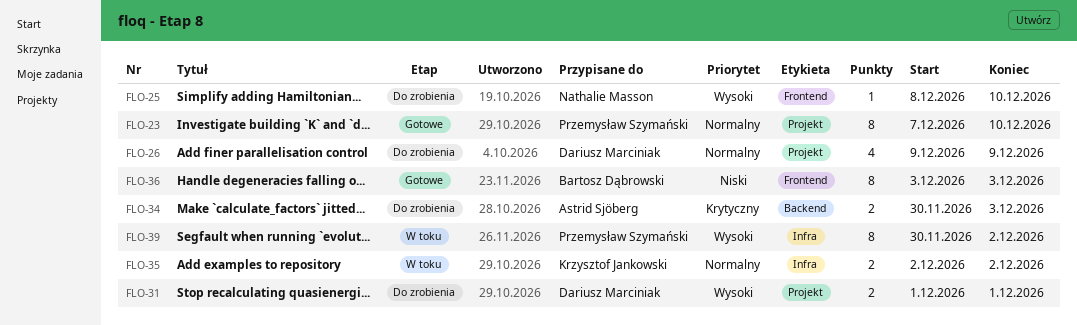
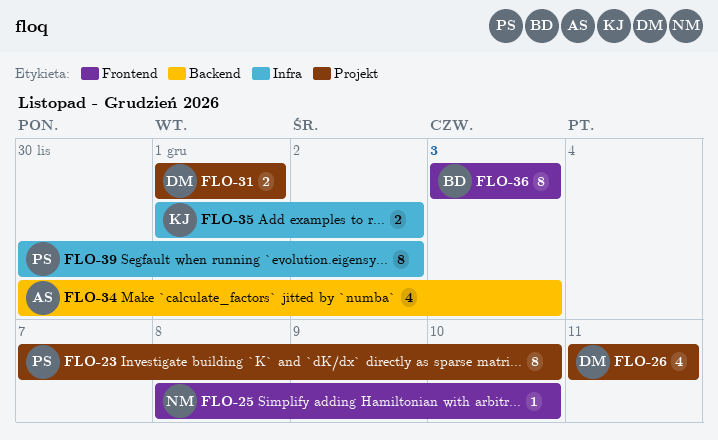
FLO-26, start: Dec 9 -> Dec 11
FLO-26, due: Dec 9 -> Dec 11
FLO-34, estimate: 2 -> 4
FLO-35, start: Dec 2 -> Dec 1

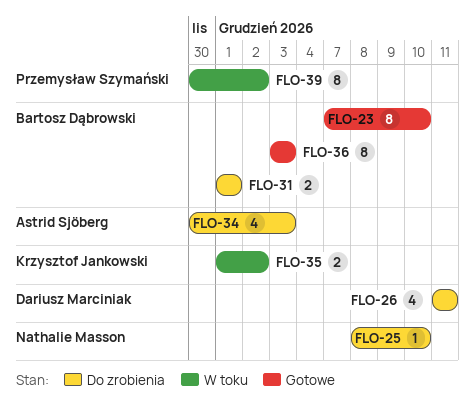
FLO-23, owner: Przemysław Szymański -> Bartosz Dąbrowski
FLO-31, owner: Dariusz Marciniak -> Bartosz Dąbrowski

